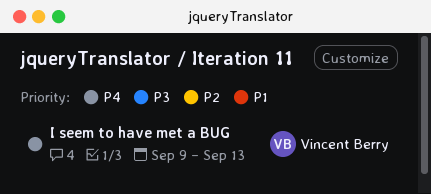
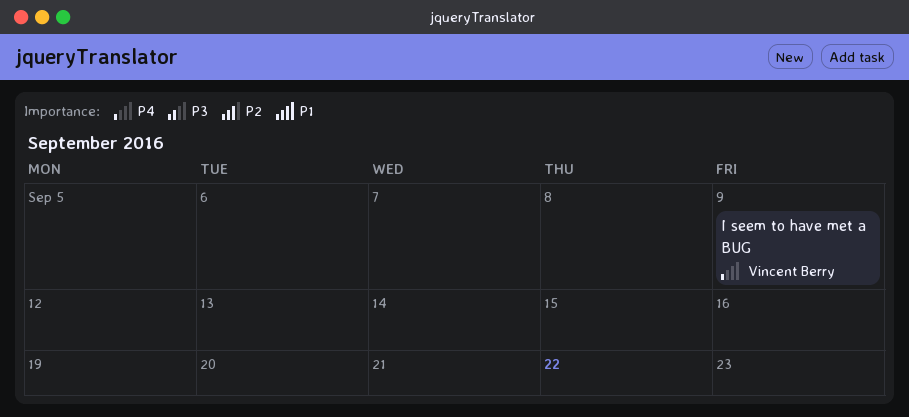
I seem to have met a BUG, due: Sep 13 -> Sep 9

